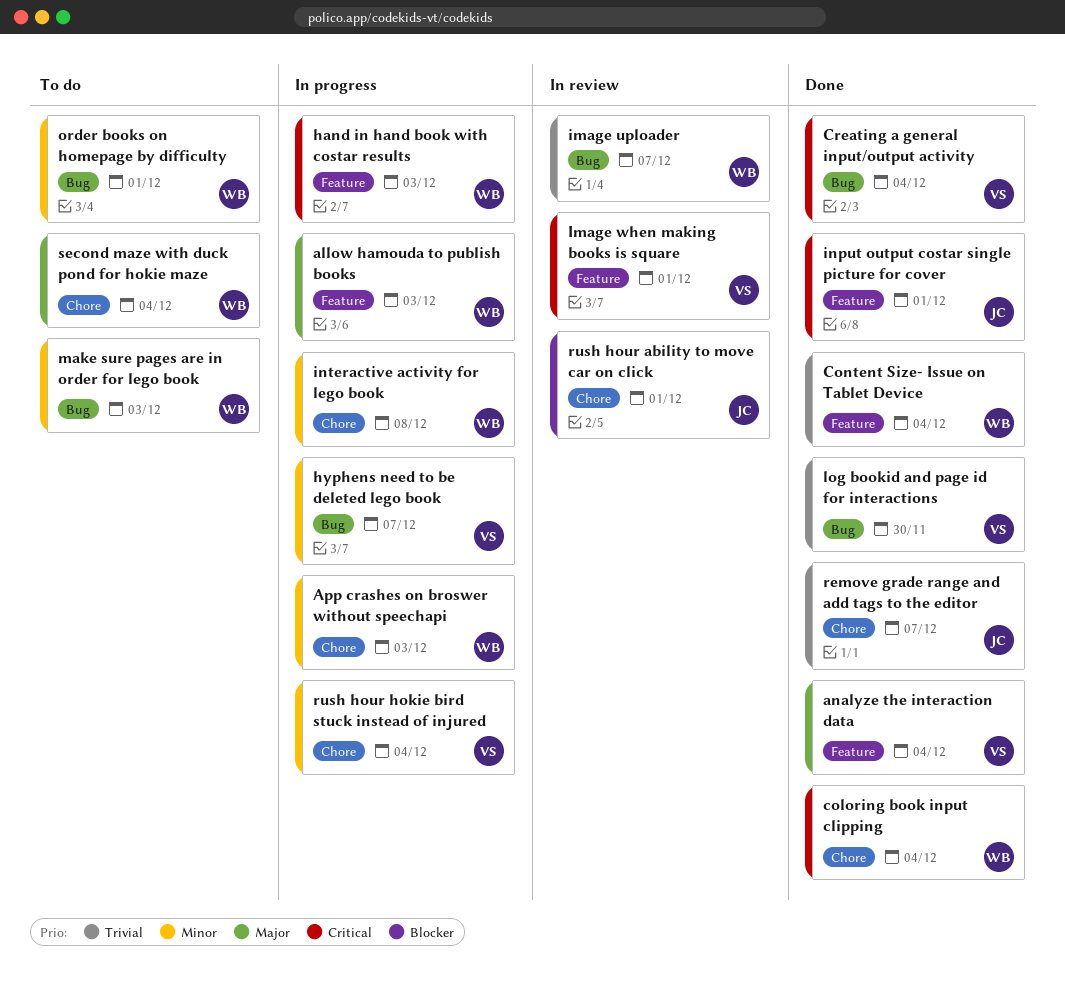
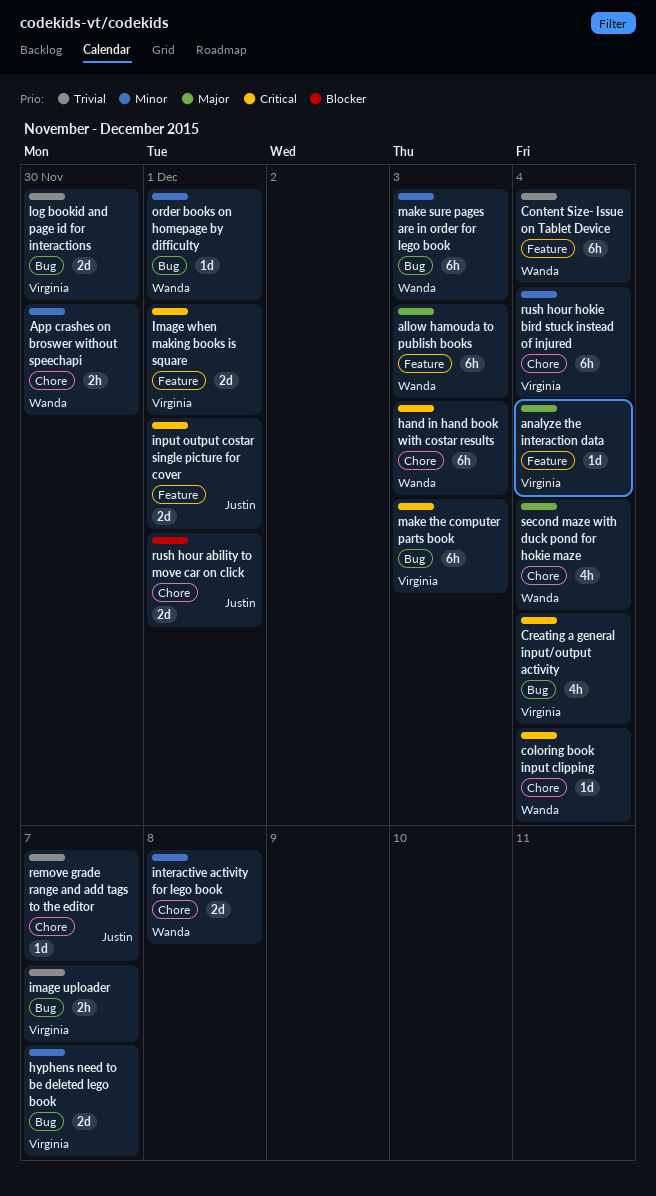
App crashes on broswer without speechapi, due: Dec 3 -> Nov 30
hand in hand book with costar results, label: Feature -> Chore
image uploader, owner: Wanda -> Virginia
make the computer parts book: none -> present

